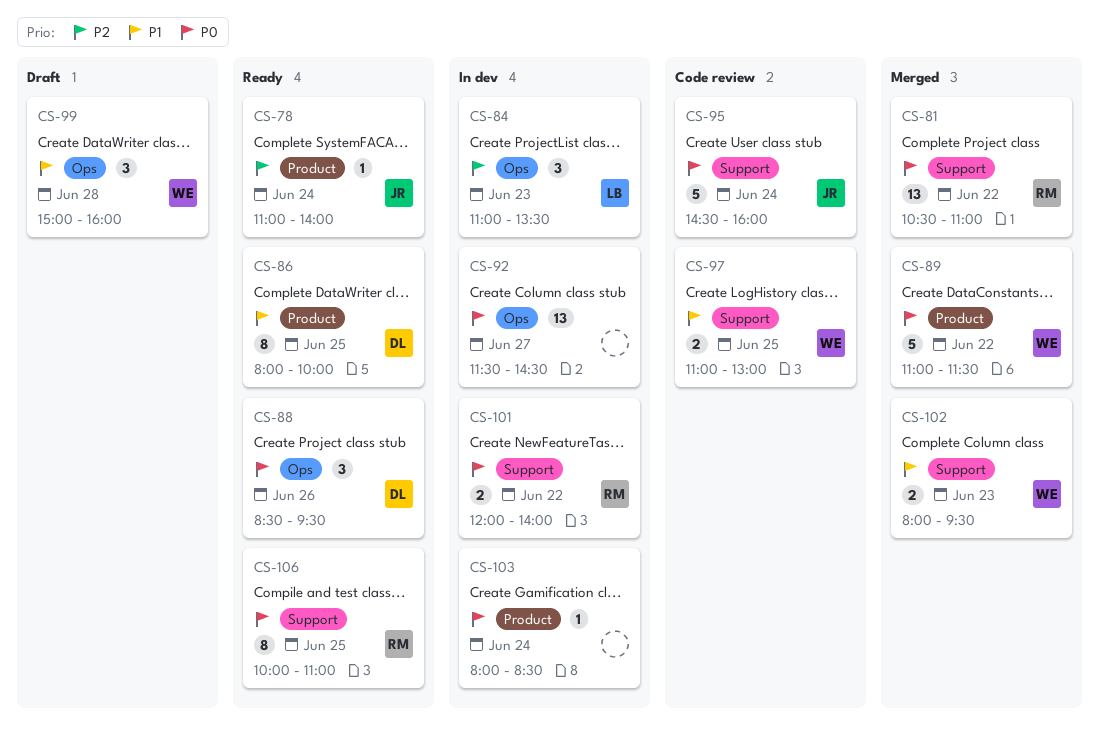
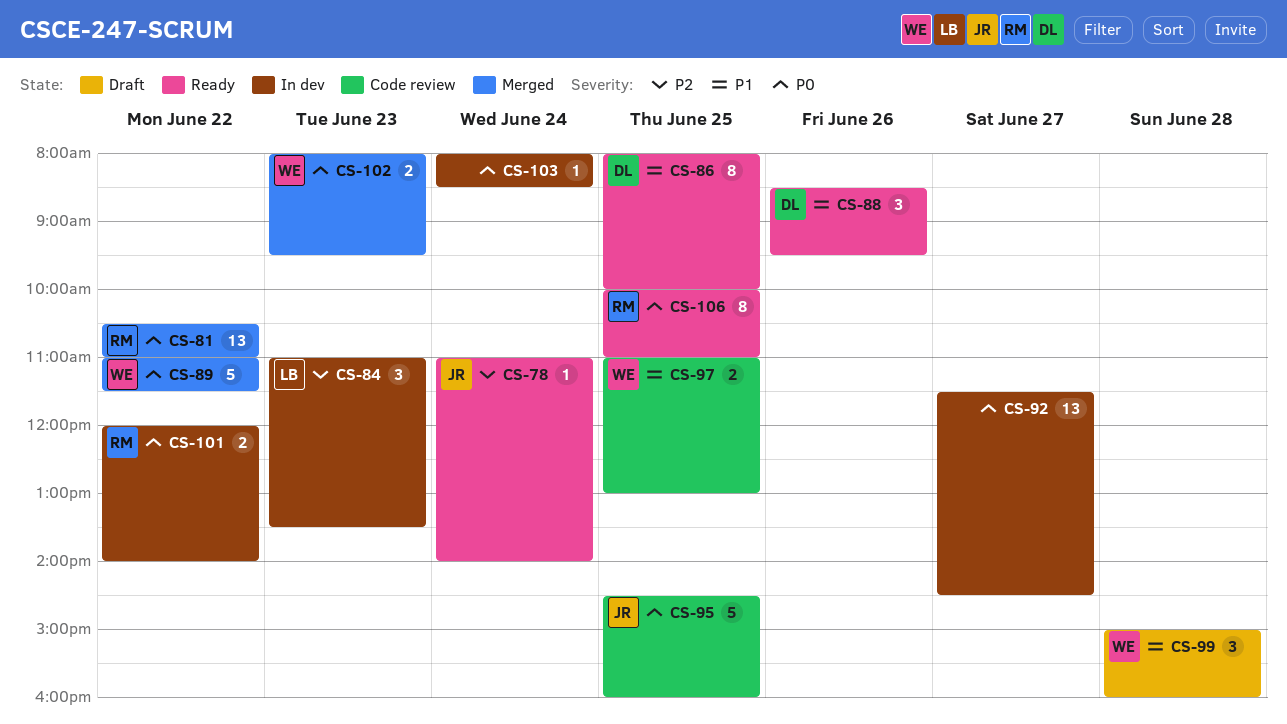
CS-88, priority: P0 -> P1
CS-95, day: Jun 24 -> Jun 25
CS-102, priority: P1 -> P0

